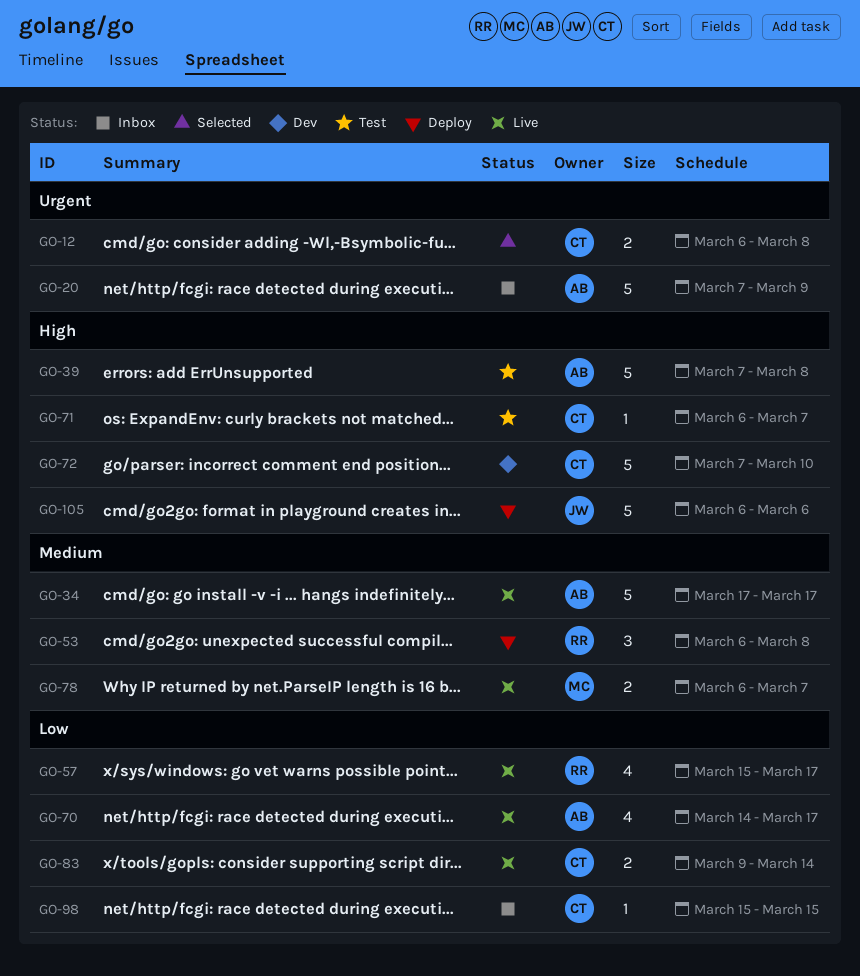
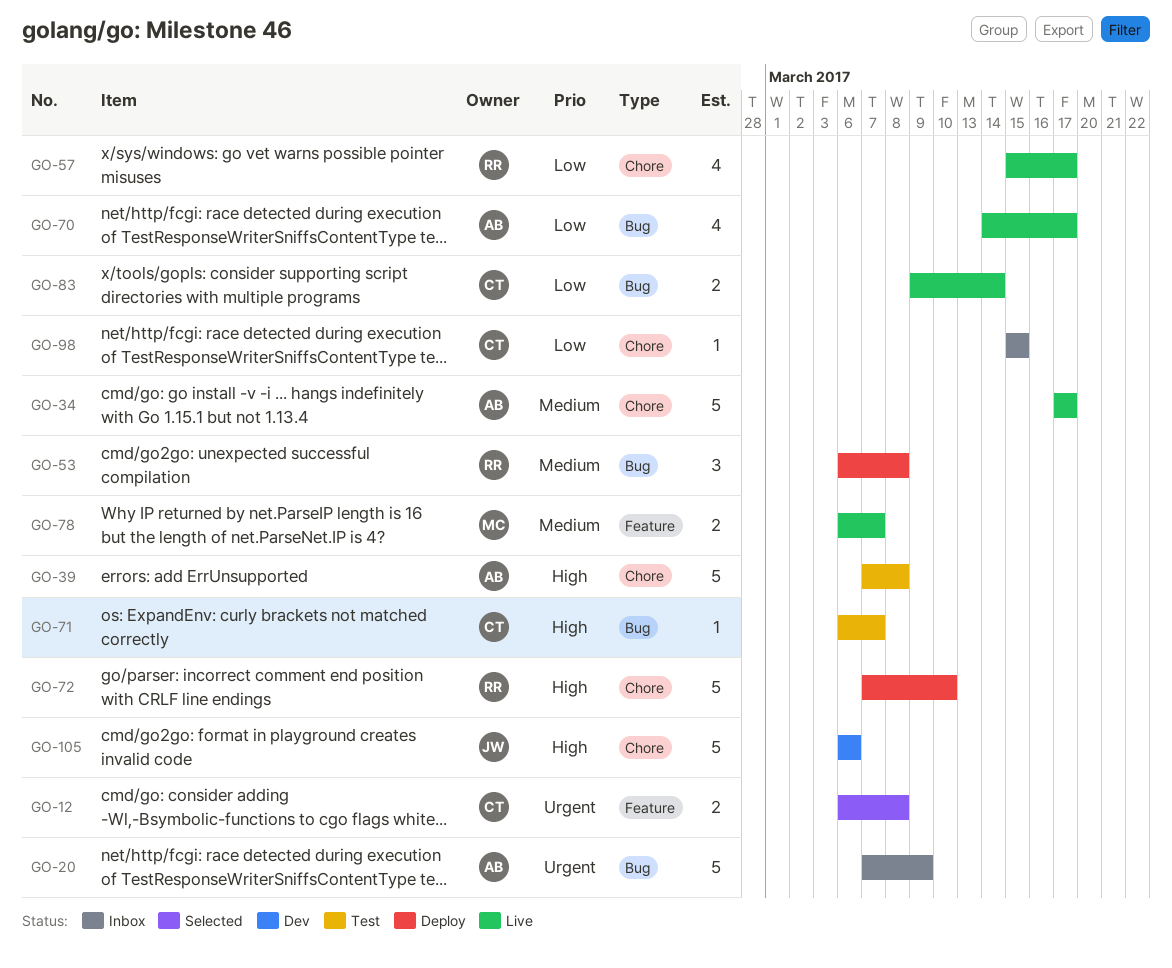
GO-72, status: Dev -> Deploy
GO-72, owner: CT -> RR
GO-105, status: Deploy -> Dev

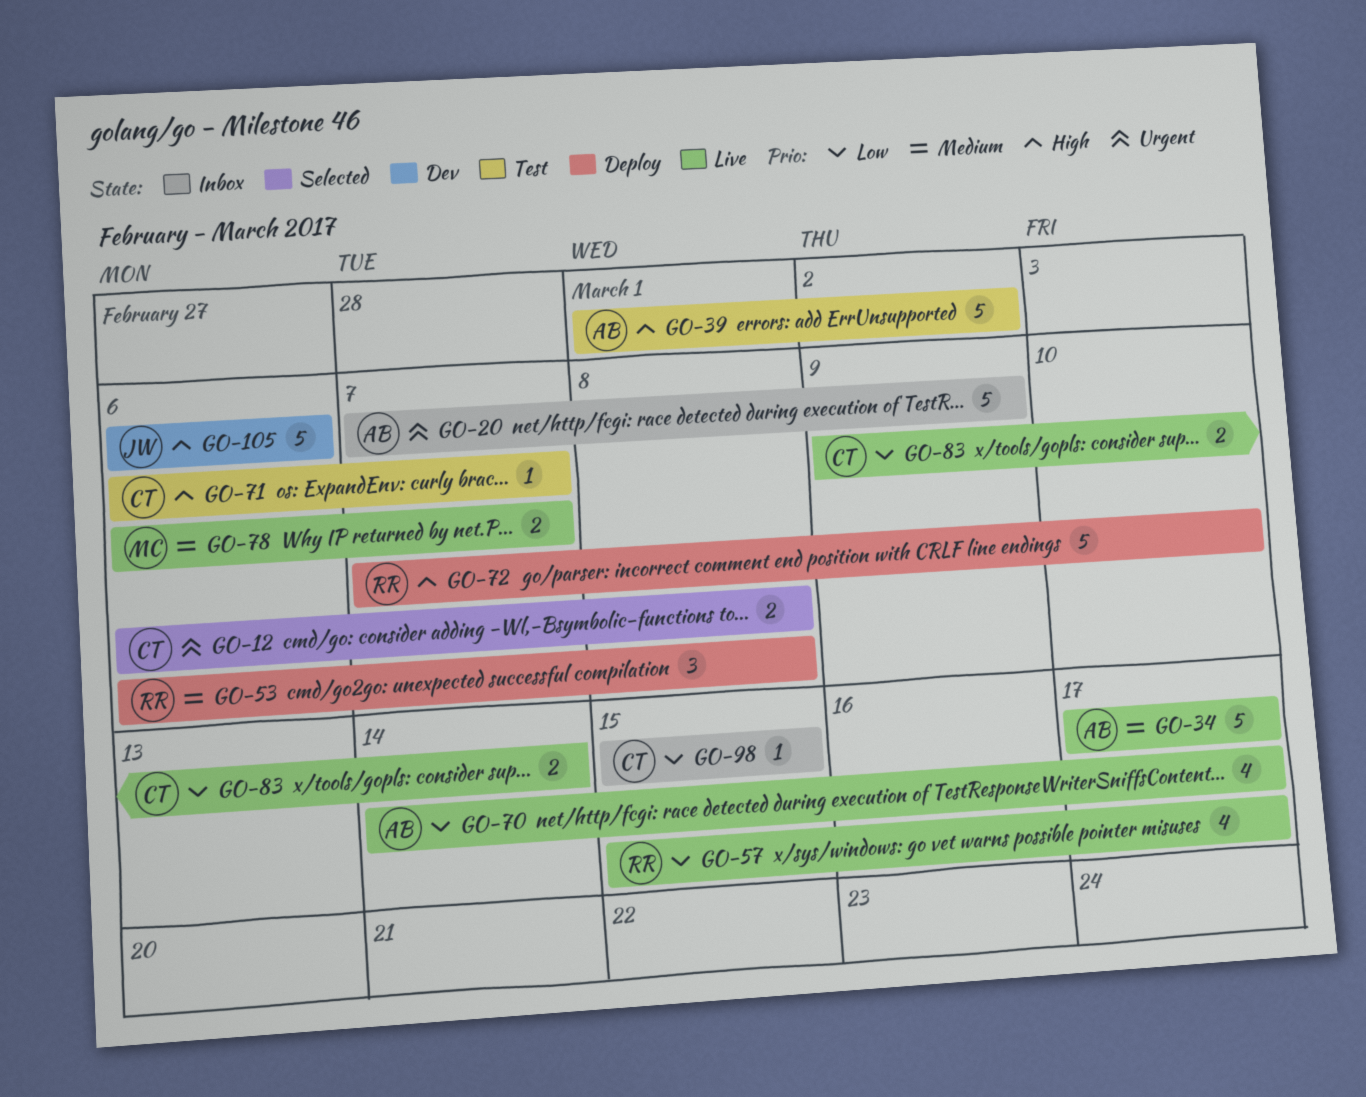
GO-39, start: Mar 7 -> Mar 1
GO-39, due: Mar 8 -> Mar 2

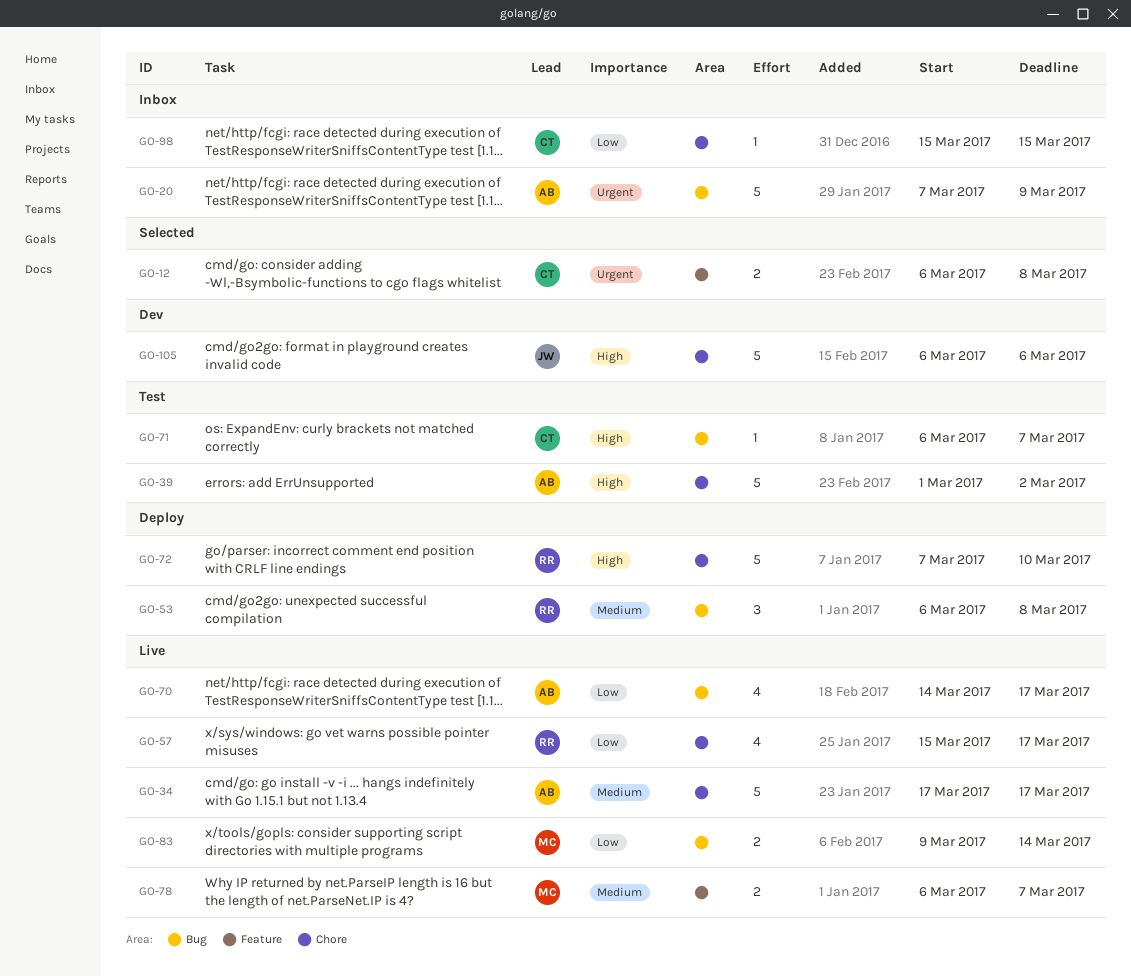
GO-83, owner: CT -> MC

